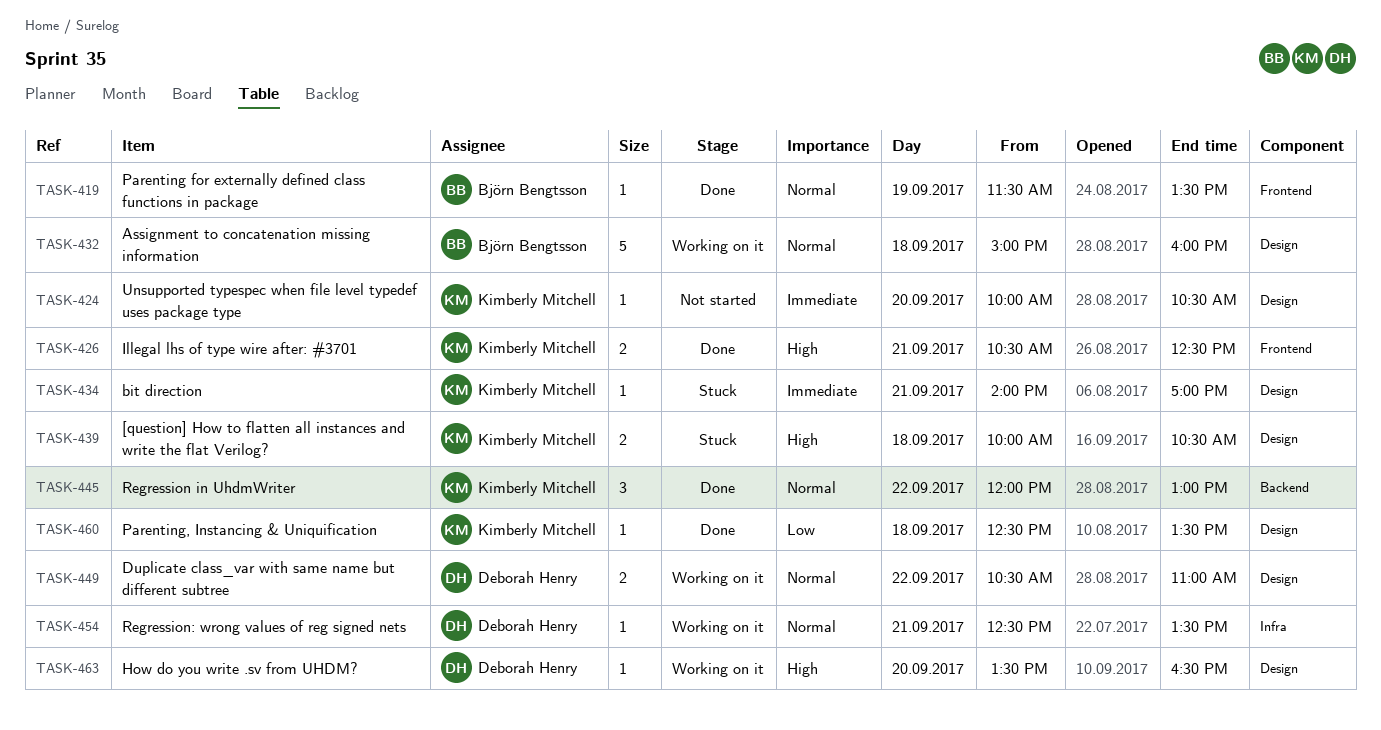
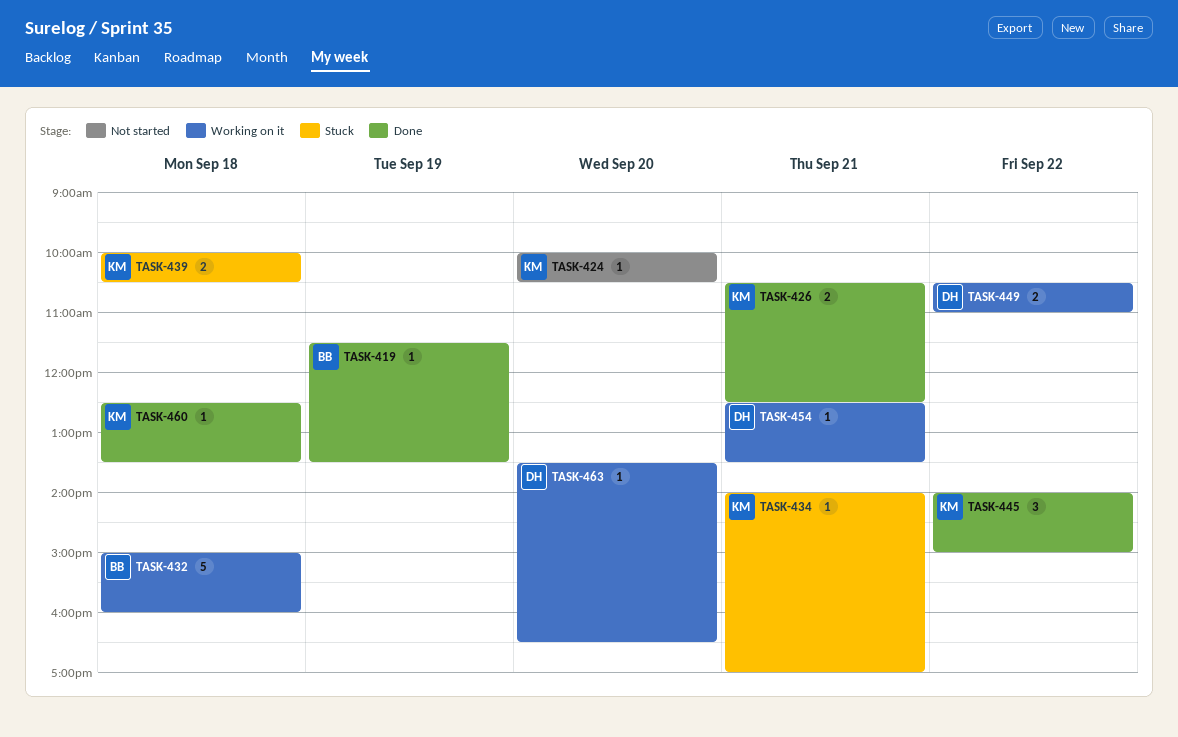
TASK-445, begins: 12:00 -> 14:00
TASK-445, ends: 13:00 -> 15:00

